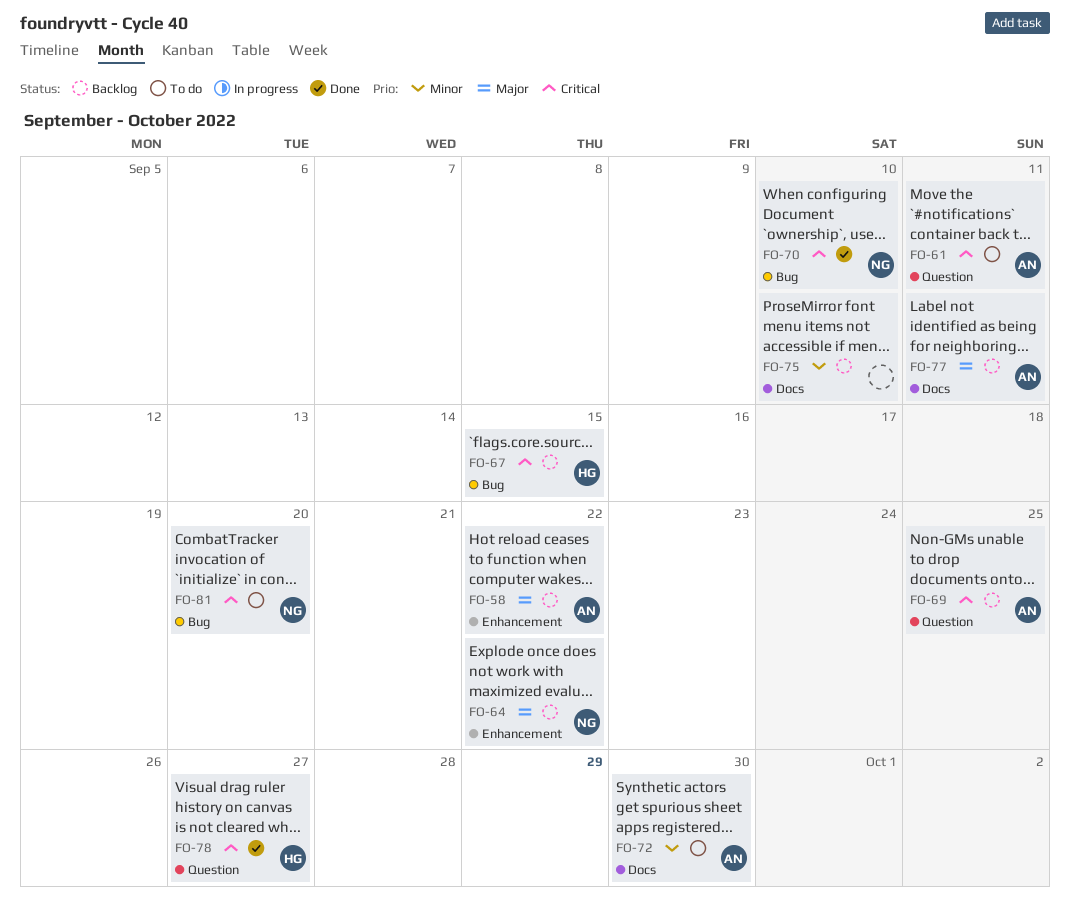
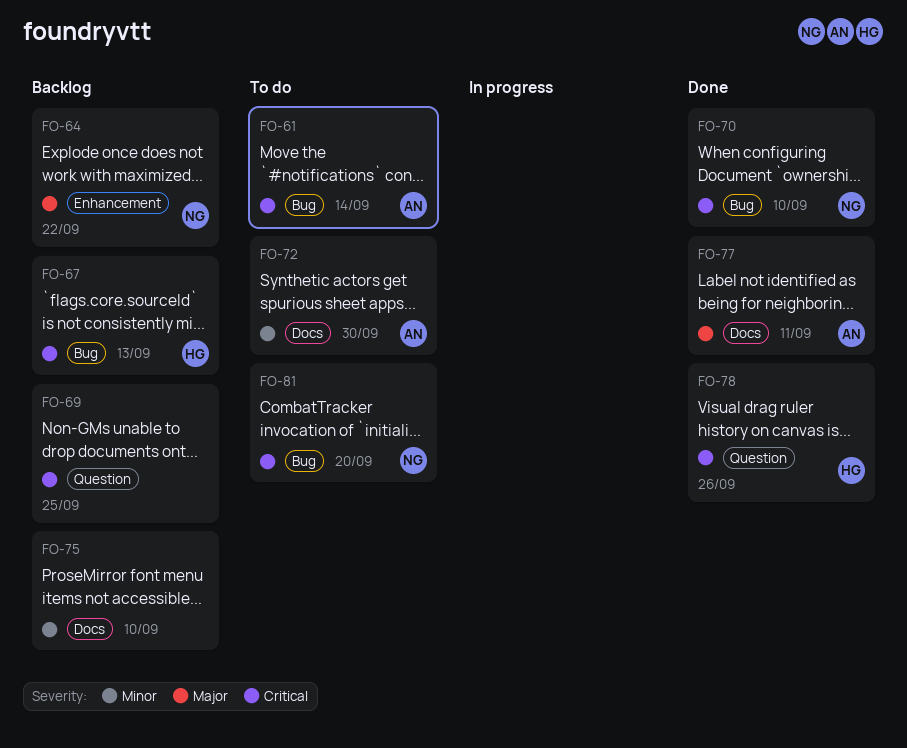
FO-58: present -> none
FO-61, label: Question -> Bug
FO-61, due: Sep 11 -> Sep 14
FO-67, due: Sep 15 -> Sep 13
FO-69, owner: AN -> none
FO-77, status: Backlog -> Done
FO-78, due: Sep 27 -> Sep 26

